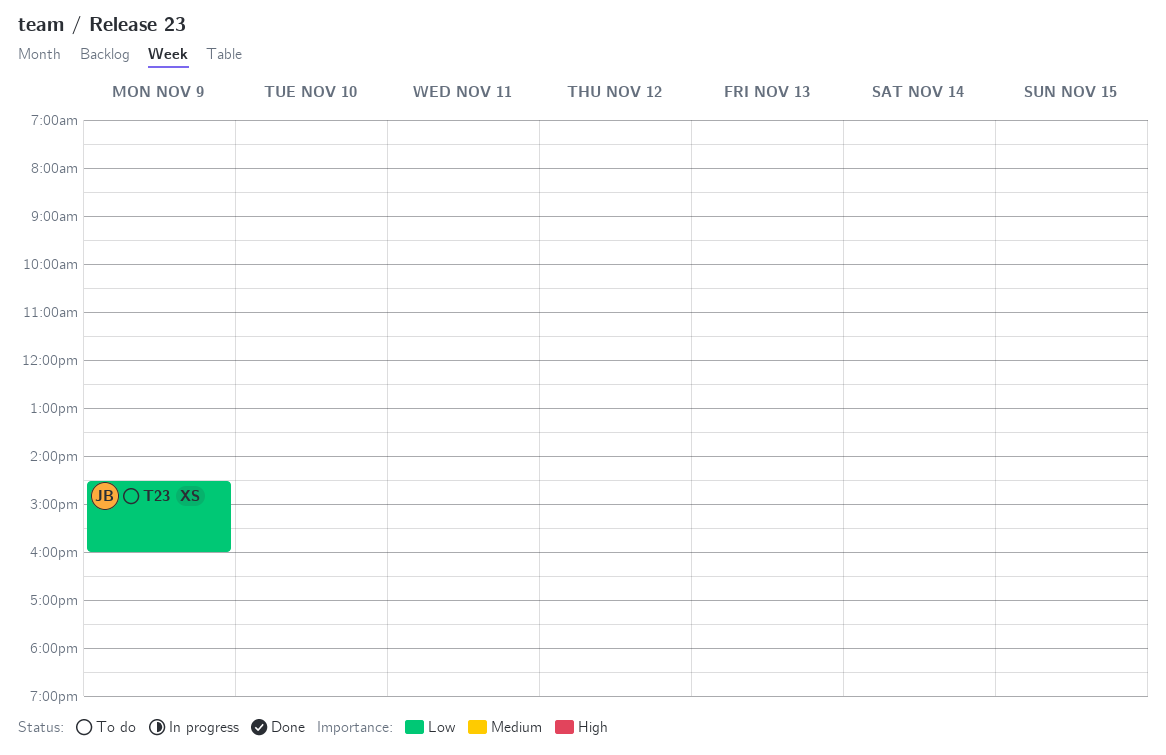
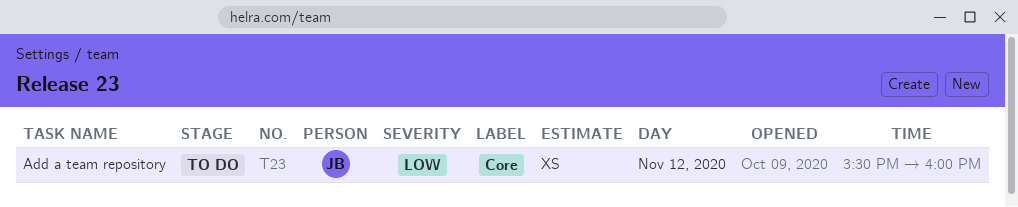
T23, day: Nov 9 -> Nov 12
T23, begins: 14:30 -> 15:30

